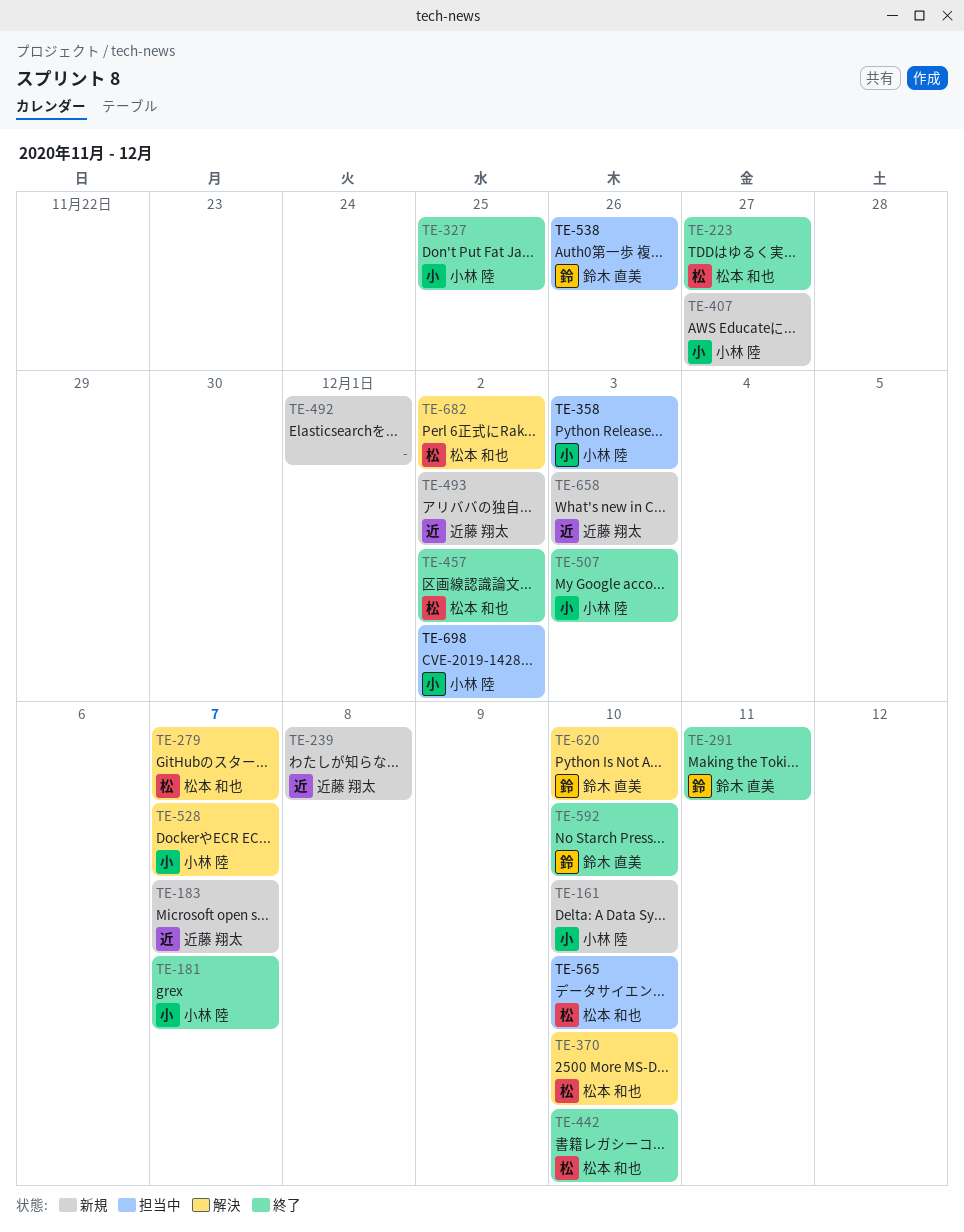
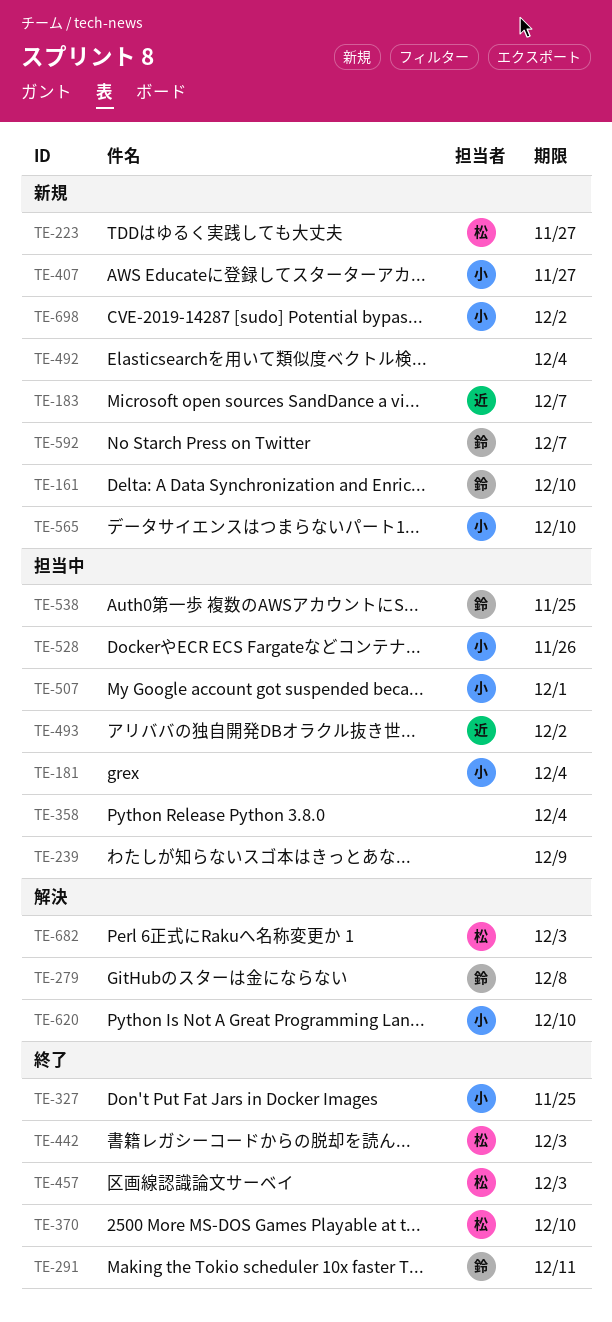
TE-161, owner: 小林 陸 -> 鈴木 直美
TE-181, status: 終了 -> 担当中
TE-181, due: Dec 7 -> Dec 4
TE-223, status: 終了 -> 新規
TE-239, status: 新規 -> 担当中
TE-239, owner: 近藤 翔太 -> none
TE-239, due: Dec 8 -> Dec 9
TE-279, owner: 松本 和也 -> 鈴木 直美
TE-279, due: Dec 7 -> Dec 8
TE-358, owner: 小林 陸 -> none
TE-358, due: Dec 3 -> Dec 4
TE-370, status: 解決 -> 終了
TE-442, due: Dec 10 -> Dec 3
TE-457, due: Dec 2 -> Dec 3
TE-492, due: Dec 1 -> Dec 4
TE-493, status: 新規 -> 担当中
TE-507, status: 終了 -> 担当中
TE-507, due: Dec 3 -> Dec 1
TE-528, status: 解決 -> 担当中
TE-528, due: Dec 7 -> Nov 26
TE-538, due: Nov 26 -> Nov 25
TE-565, status: 担当中 -> 新規
TE-565, owner: 松本 和也 -> 小林 陸
TE-592, status: 終了 -> 新規
TE-592, due: Dec 10 -> Dec 7
TE-620, owner: 鈴木 直美 -> 小林 陸
TE-658: present -> none
TE-682, due: Dec 2 -> Dec 3
TE-698, status: 担当中 -> 新規

